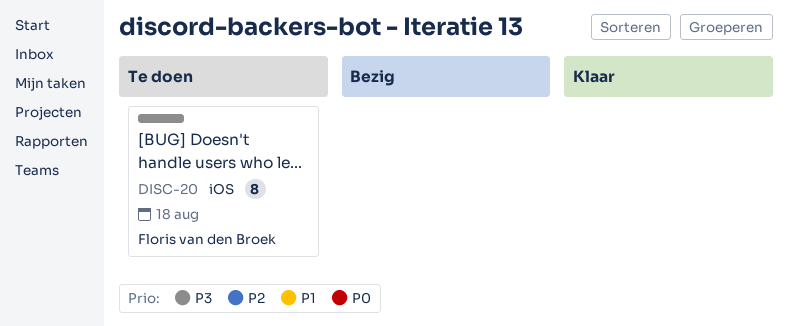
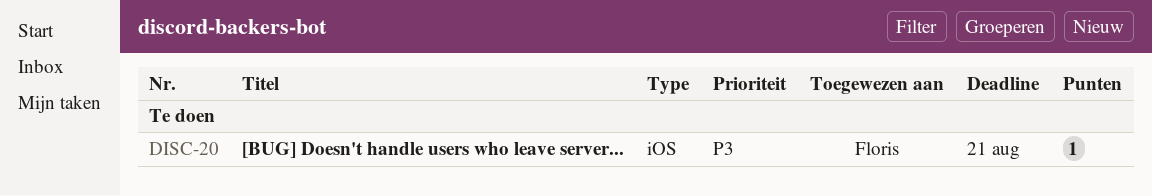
DISC-20, estimate: 8 -> 1
DISC-20, due: Aug 18 -> Aug 21

